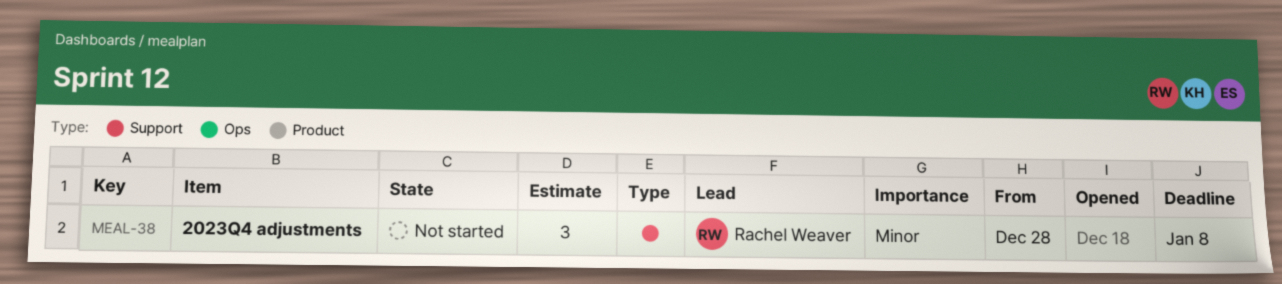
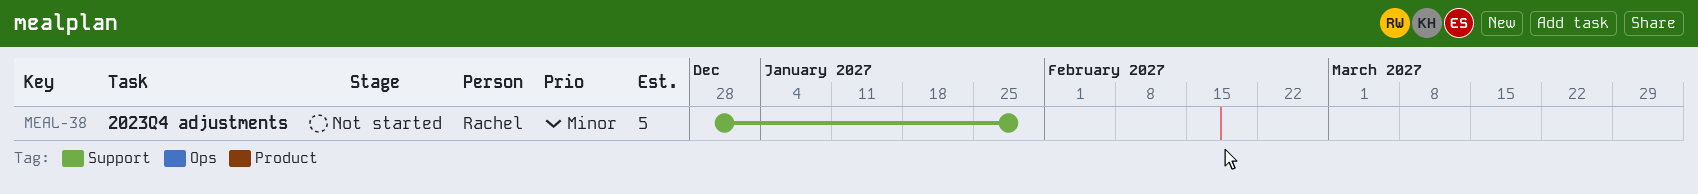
MEAL-38, estimate: 3 -> 5
MEAL-38, due: Jan 8 -> Jan 29

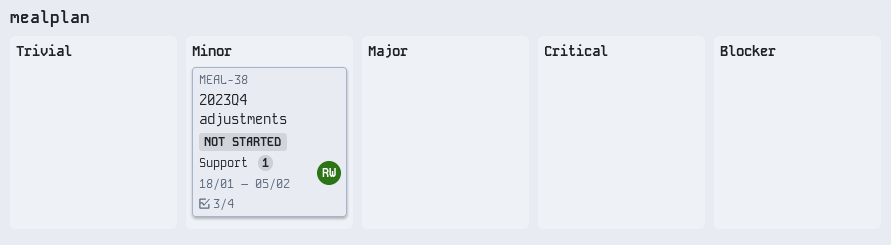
MEAL-38, estimate: 5 -> 1
MEAL-38, start: Dec 28 -> Jan 18
MEAL-38, due: Jan 29 -> Feb 5

